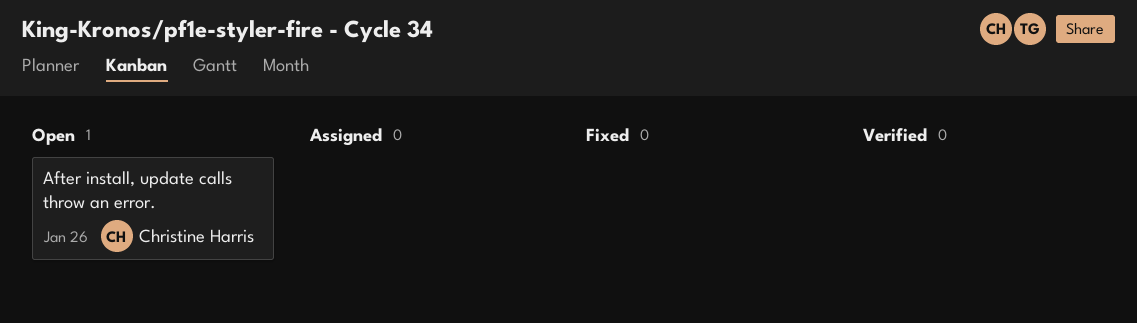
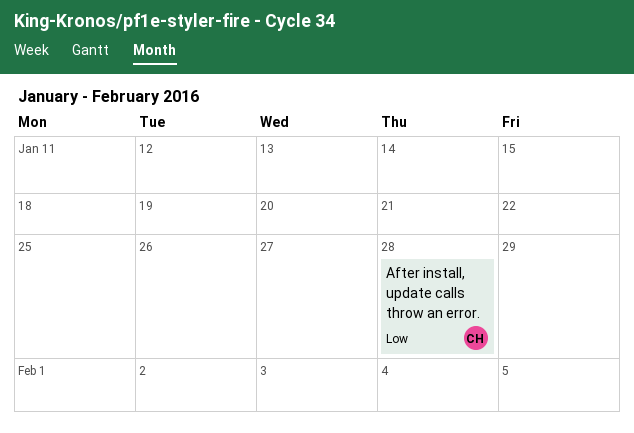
After install, update calls throw an error., due: Jan 26 -> Jan 28

